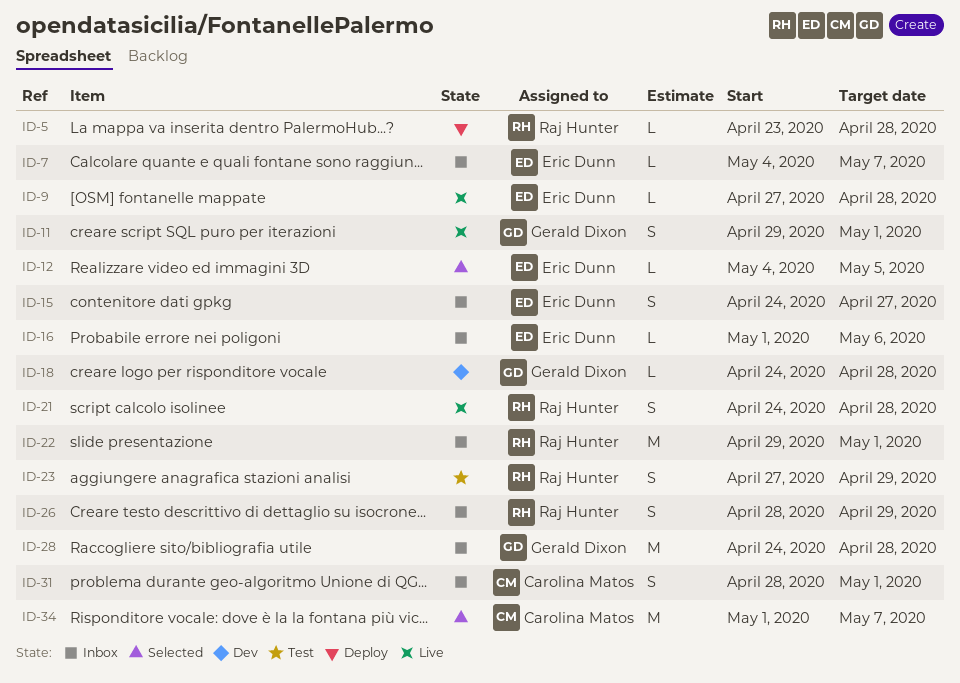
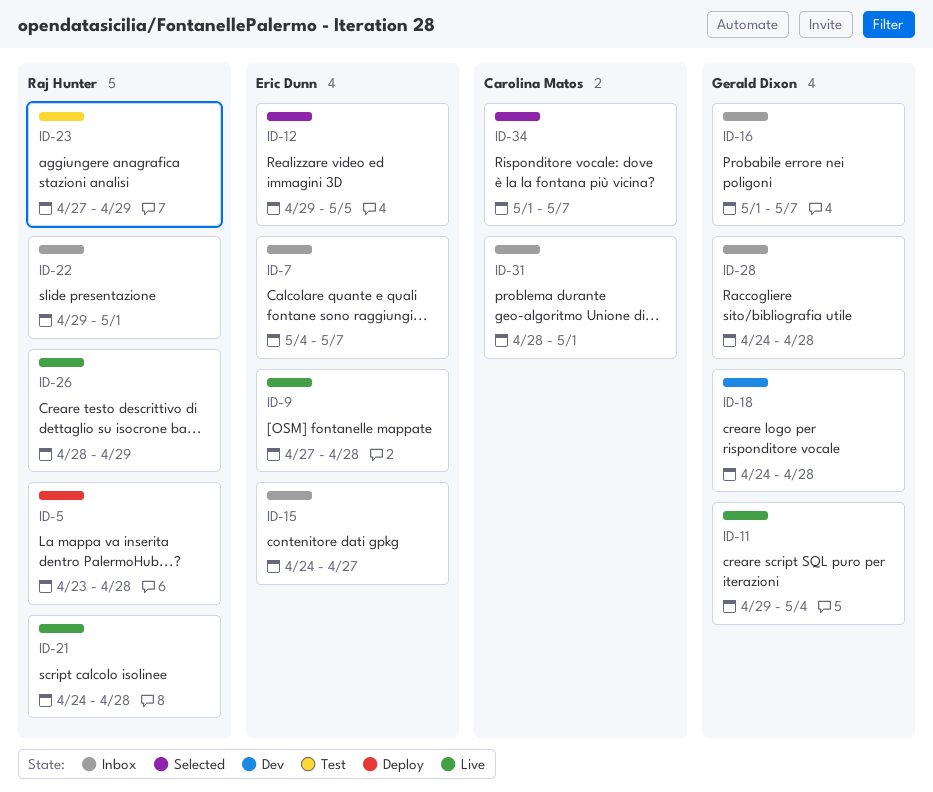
ID-11, due: May 1 -> May 4
ID-12, start: May 4 -> Apr 29
ID-16, owner: Eric Dunn -> Gerald Dixon
ID-16, due: May 6 -> May 7
ID-26, status: Inbox -> Live

